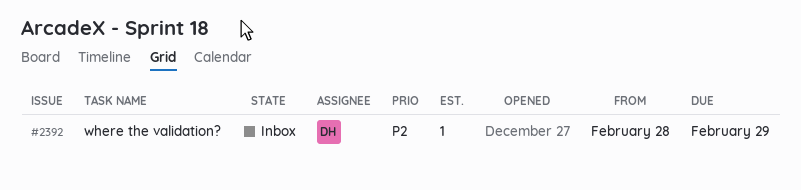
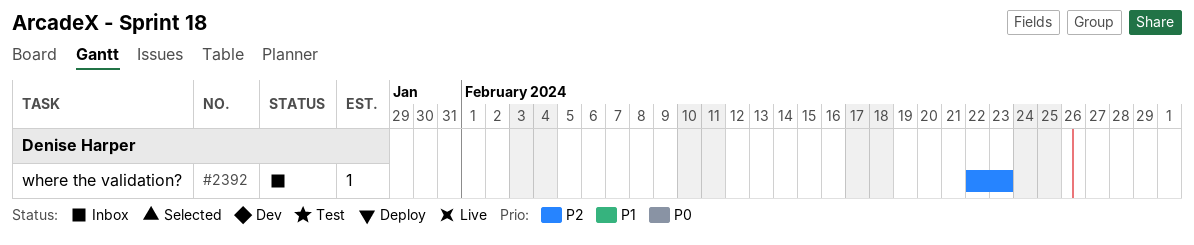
#2392, start: Feb 28 -> Feb 22
#2392, due: Feb 29 -> Feb 23

